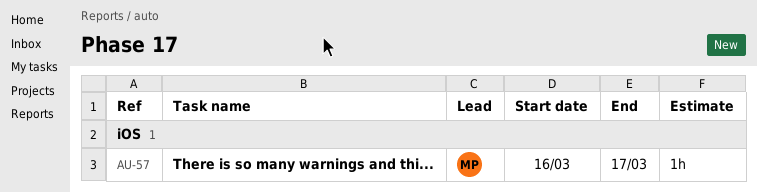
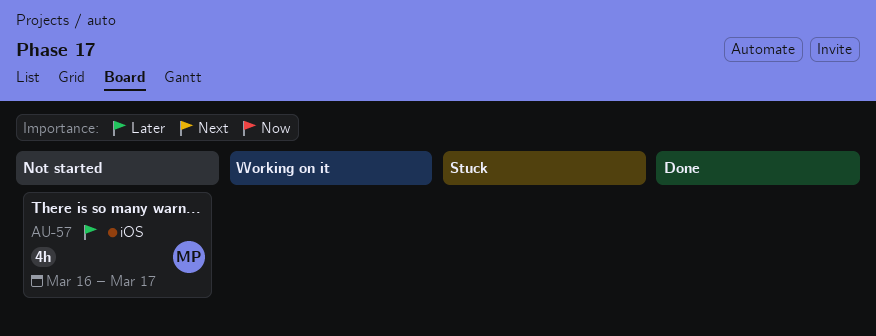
AU-57, estimate: 1h -> 4h

